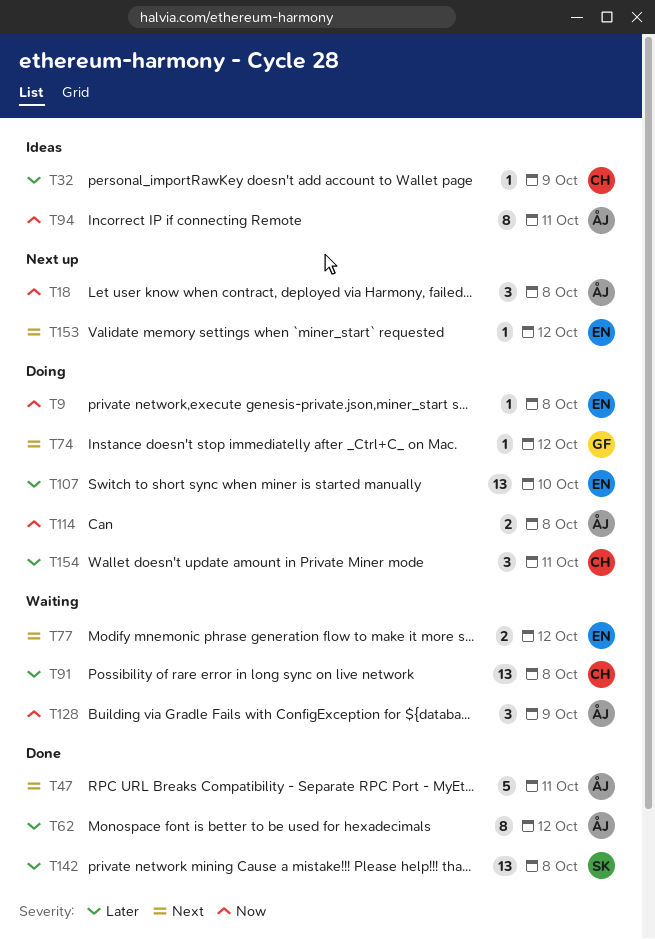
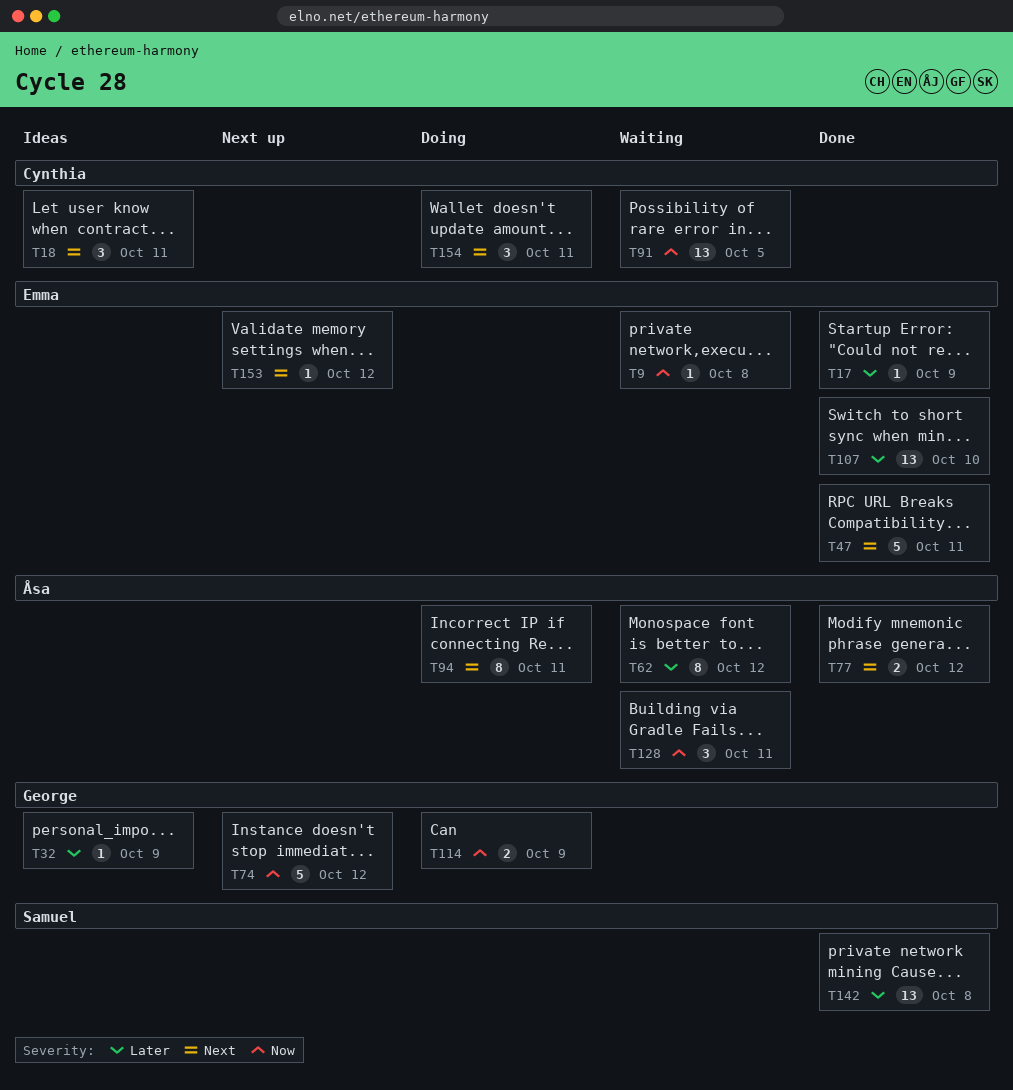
T9, status: Doing -> Waiting
T17: none -> present
T18, status: Next up -> Ideas
T18, owner: Åsa -> Cynthia
T18, priority: Now -> Next
T18, due: Oct 8 -> Oct 11
T32, owner: Cynthia -> George
T47, owner: Åsa -> Emma
T62, status: Done -> Waiting
T74, status: Doing -> Next up
T74, priority: Next -> Now
T74, estimate: 1 -> 5
T77, status: Waiting -> Done
T77, owner: Emma -> Åsa
T91, priority: Later -> Now
T91, due: Oct 8 -> Oct 5
T94, status: Ideas -> Doing
T94, priority: Now -> Next
T107, status: Doing -> Done
T114, owner: Åsa -> George
T114, due: Oct 8 -> Oct 9
T128, due: Oct 9 -> Oct 11
T154, priority: Later -> Next

